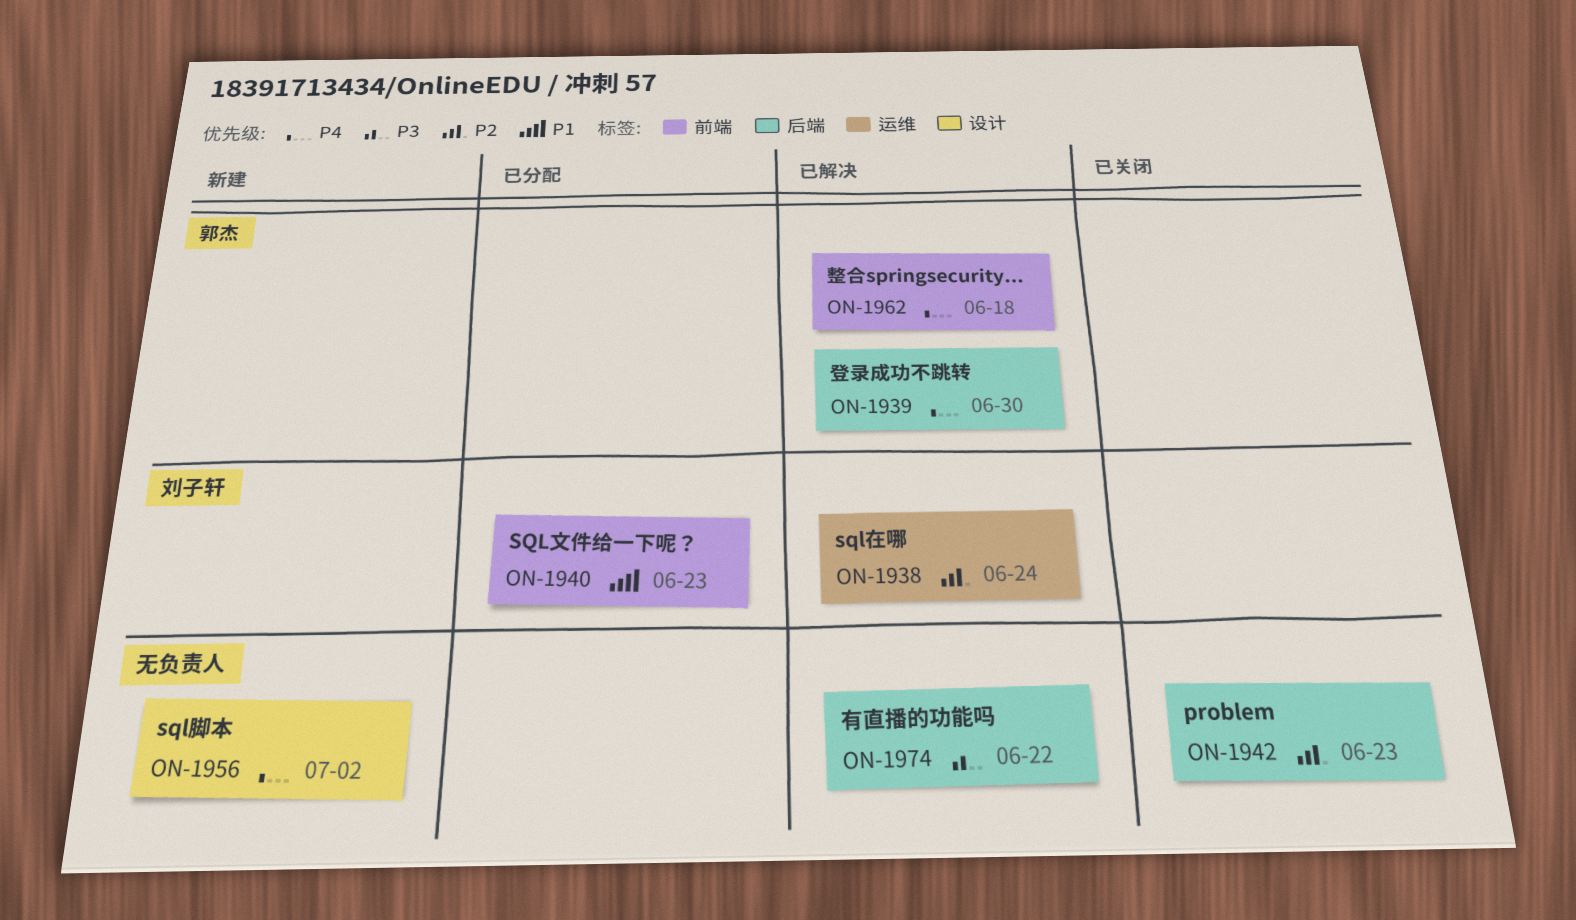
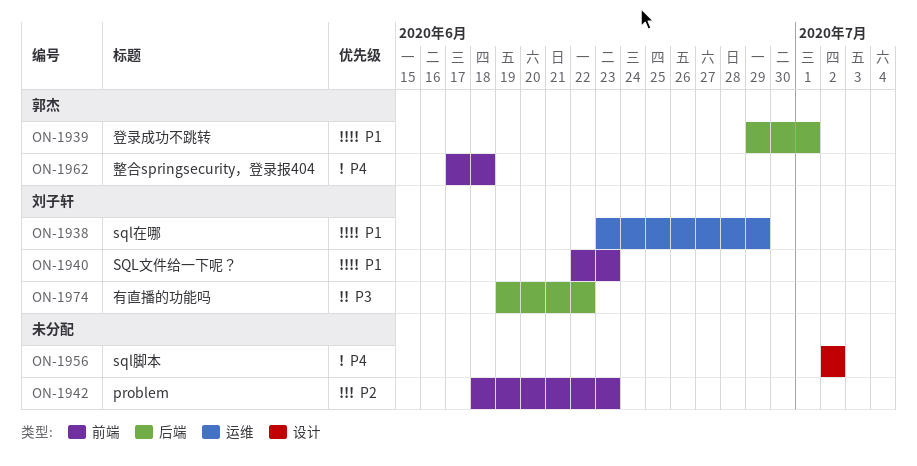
ON-1938, priority: P2 -> P1
ON-1938, due: Jun 24 -> Jun 29
ON-1939, priority: P4 -> P1
ON-1939, due: Jun 30 -> Jul 1
ON-1942, label: 后端 -> 前端
ON-1974, owner: none -> 刘子轩

